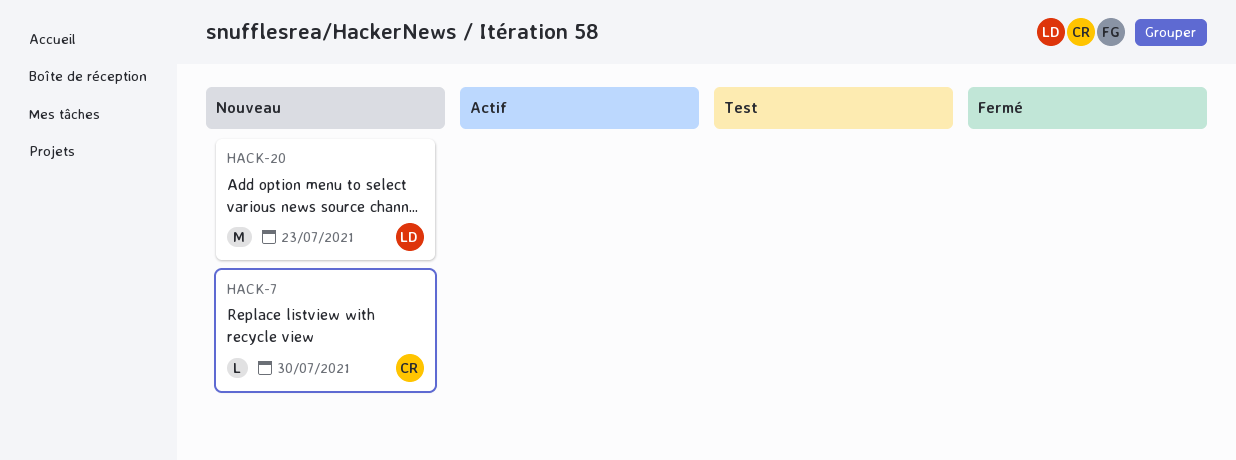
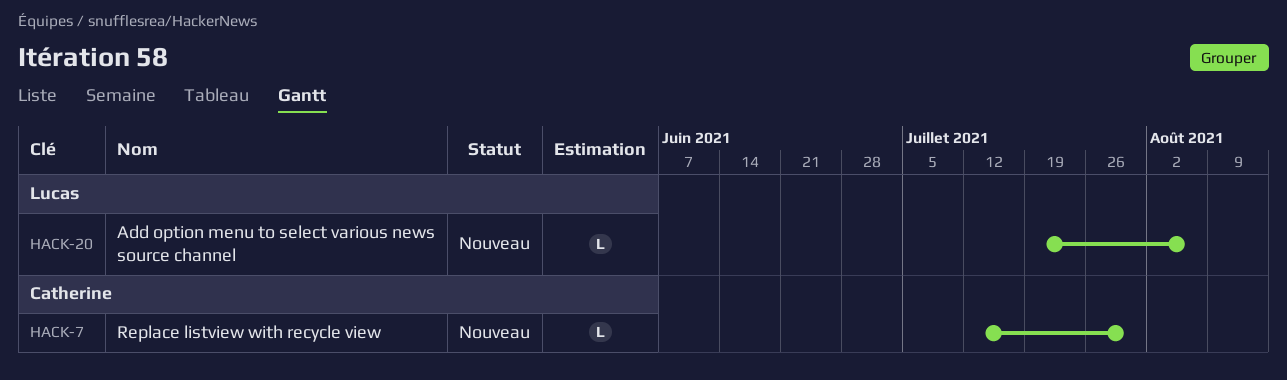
HACK-20, estimate: M -> L
HACK-20, due: Jul 23 -> Aug 6

